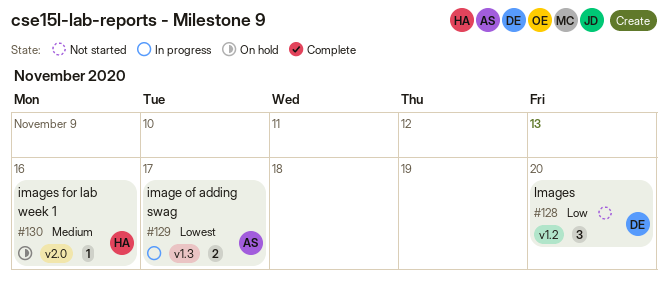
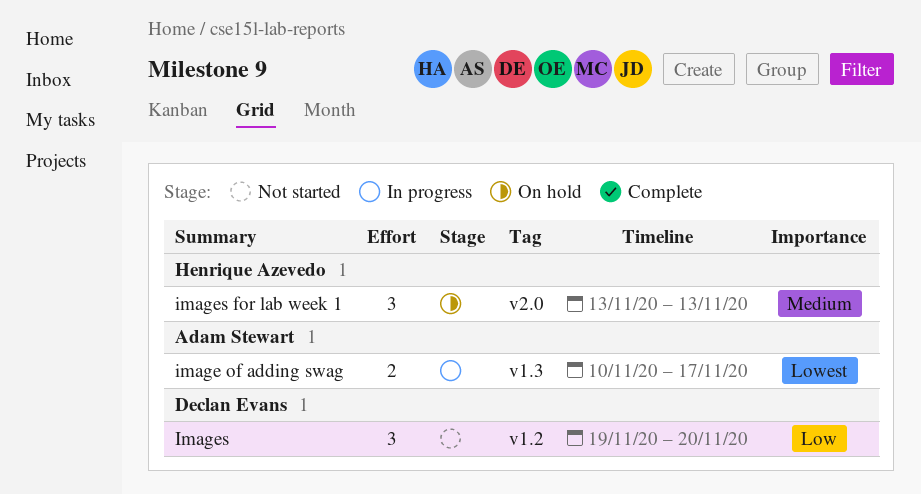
images for lab week 1, estimate: 1 -> 3
images for lab week 1, due: Nov 16 -> Nov 13

